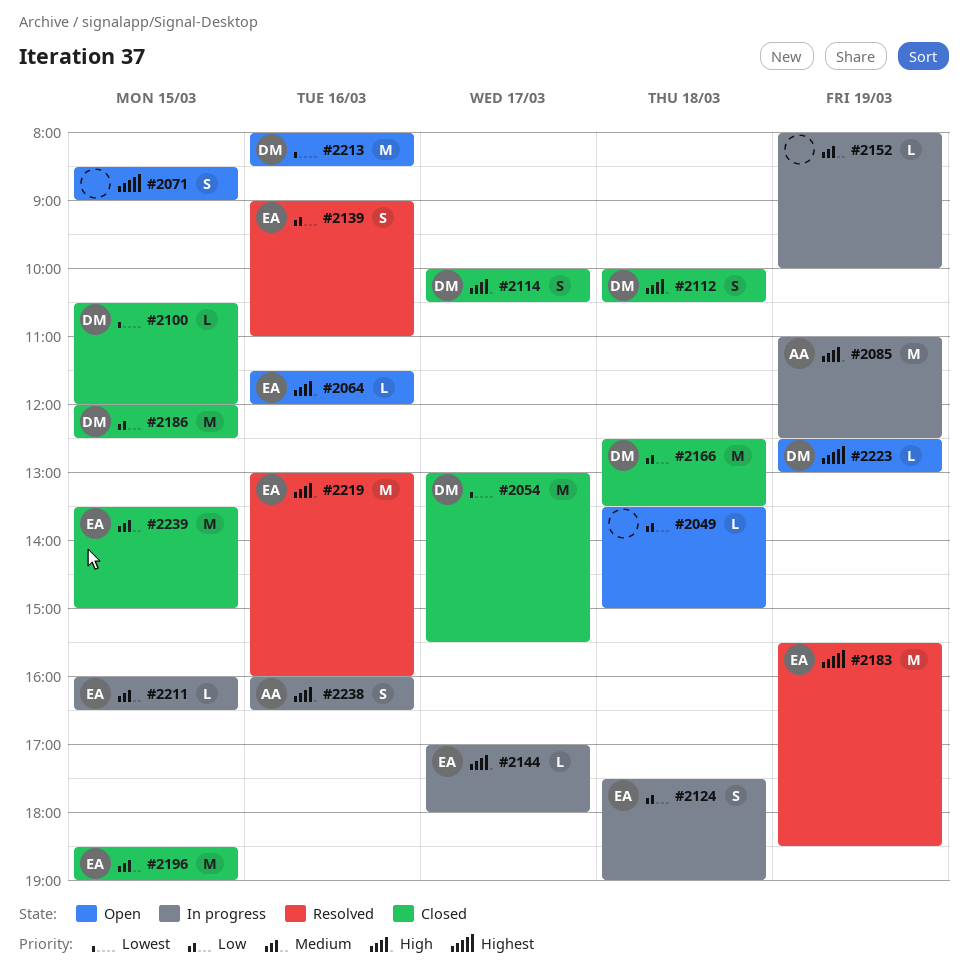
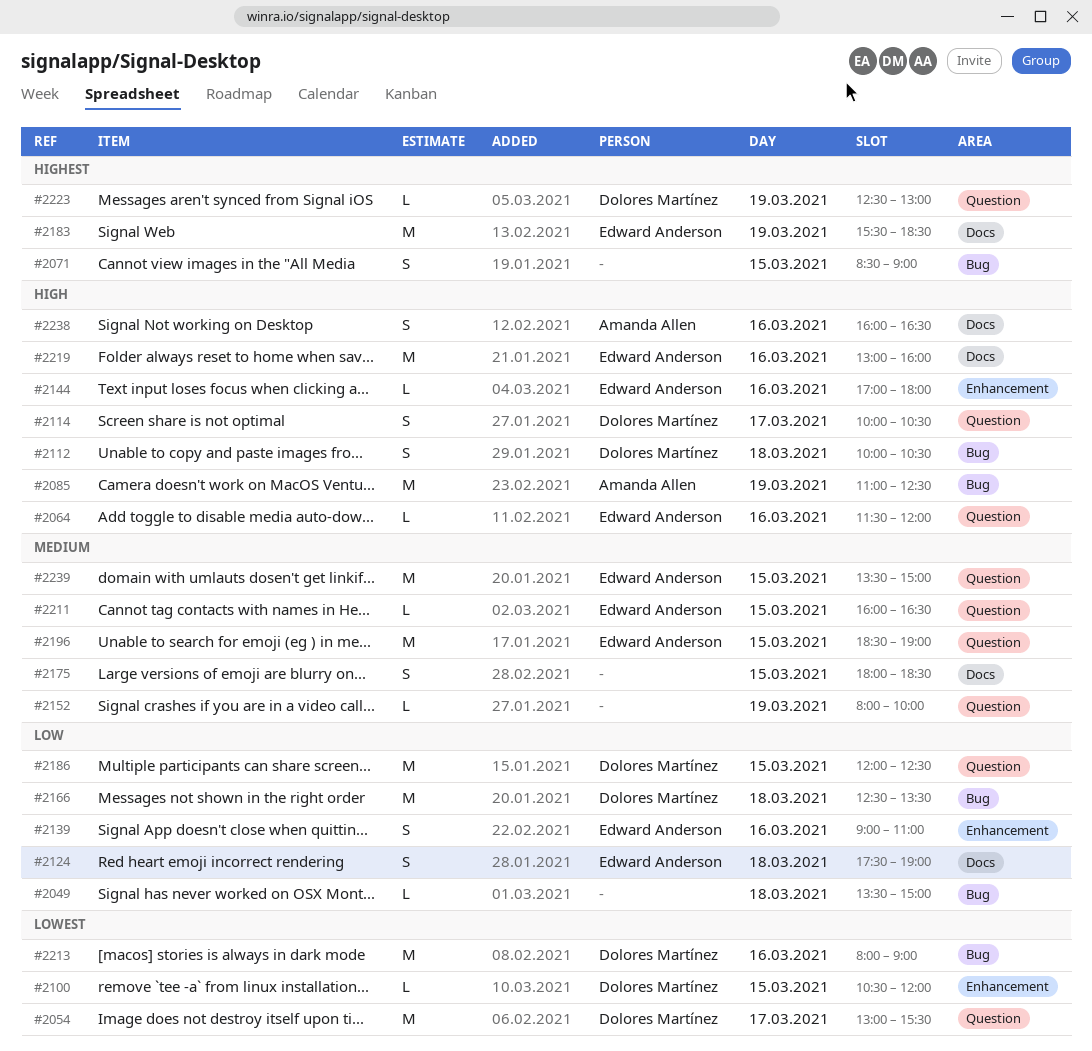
#2144, day: Mar 17 -> Mar 16
#2175: none -> present
#2213, ends: 08:30 -> 09:00

